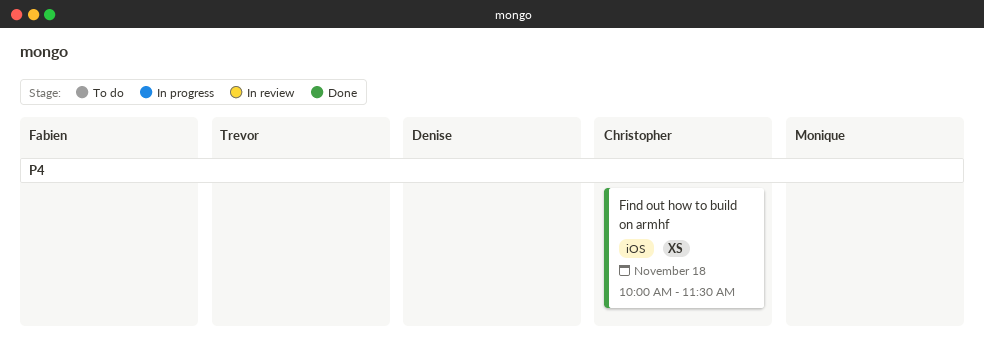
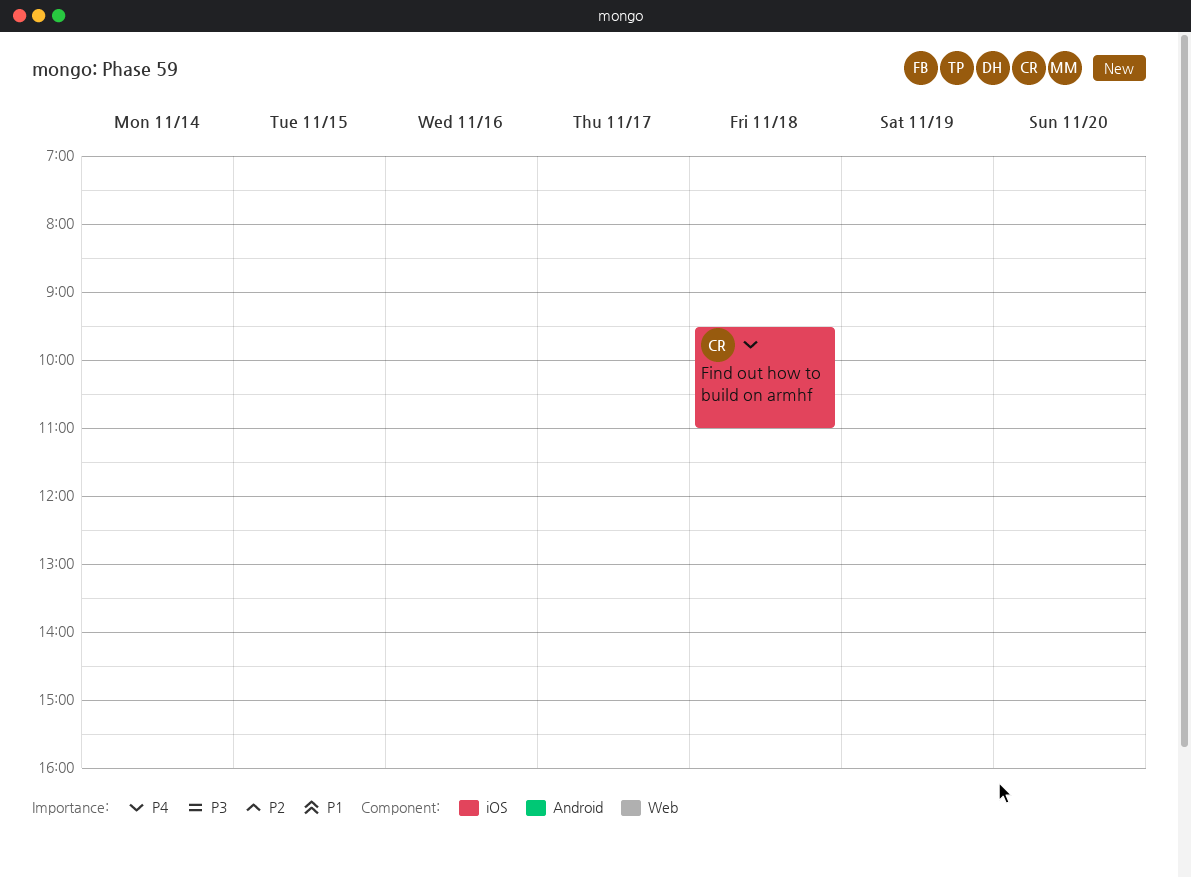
Find out how to build on armhf, begins: 10:00 -> 09:30
Find out how to build on armhf, ends: 11:30 -> 11:00

